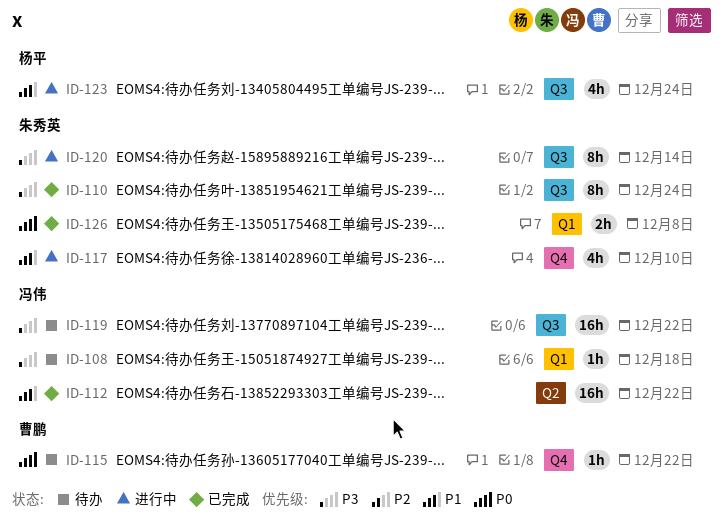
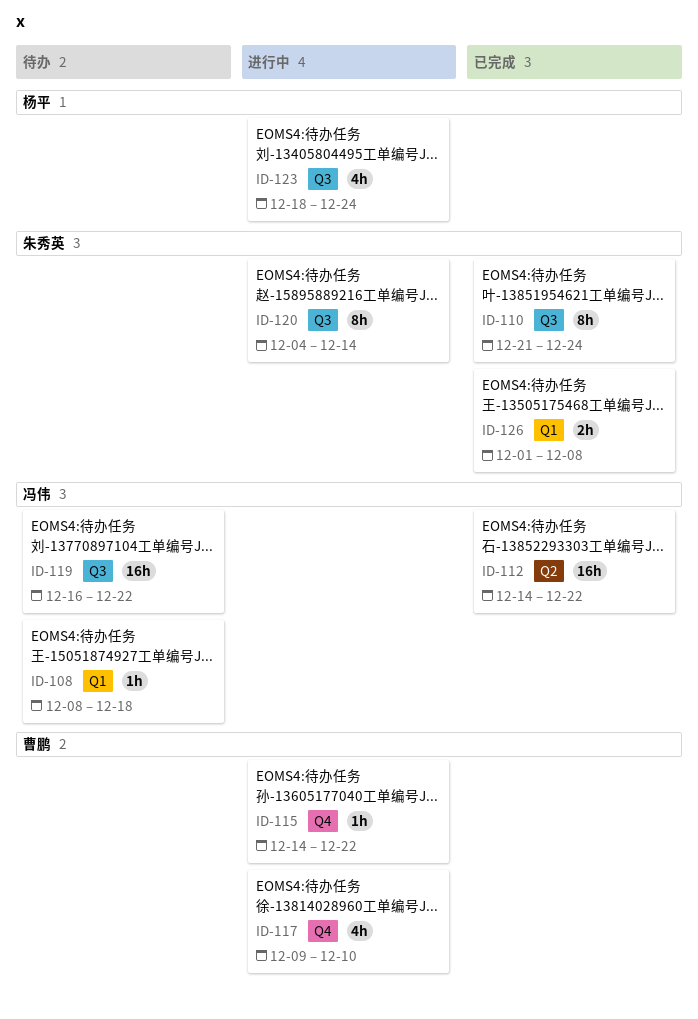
ID-115, status: 待办 -> 进行中
ID-117, owner: 朱秀英 -> 曹鹏

